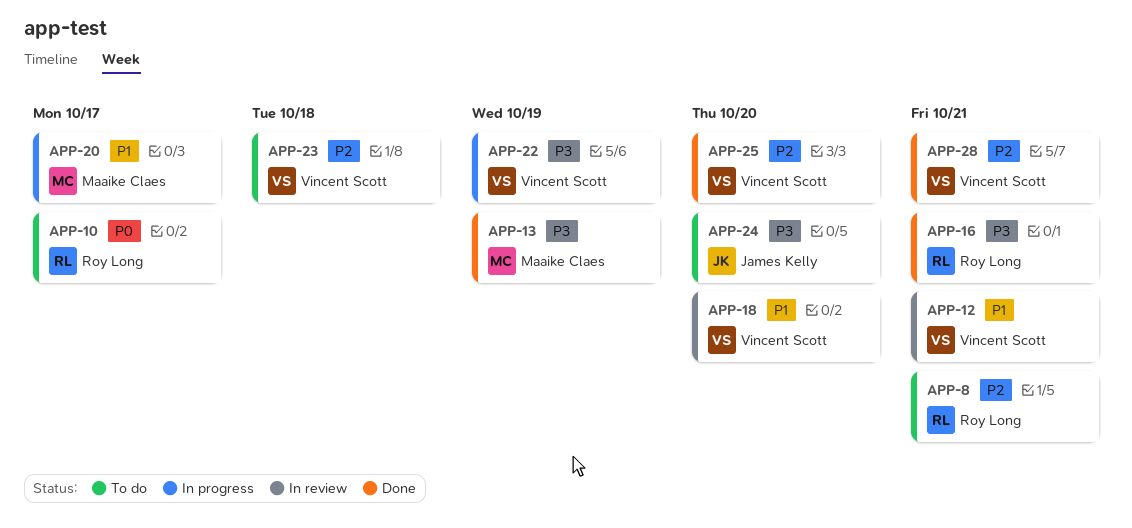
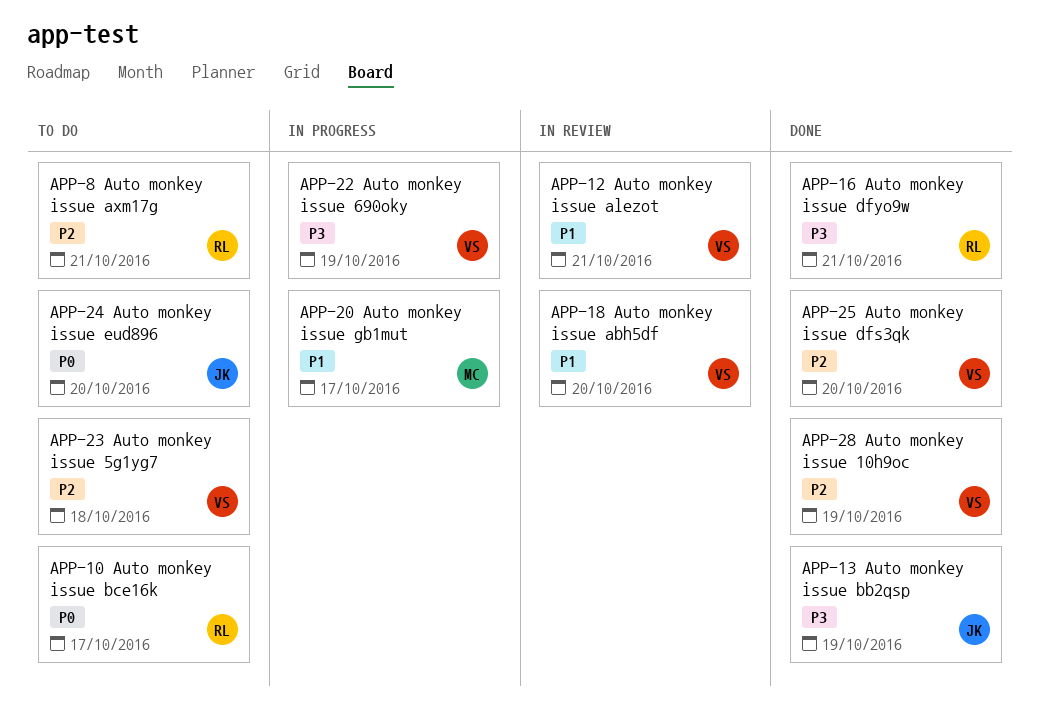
APP-13, owner: Maaike Claes -> James Kelly
APP-24, priority: P3 -> P0
APP-28, due: Oct 21 -> Oct 19

